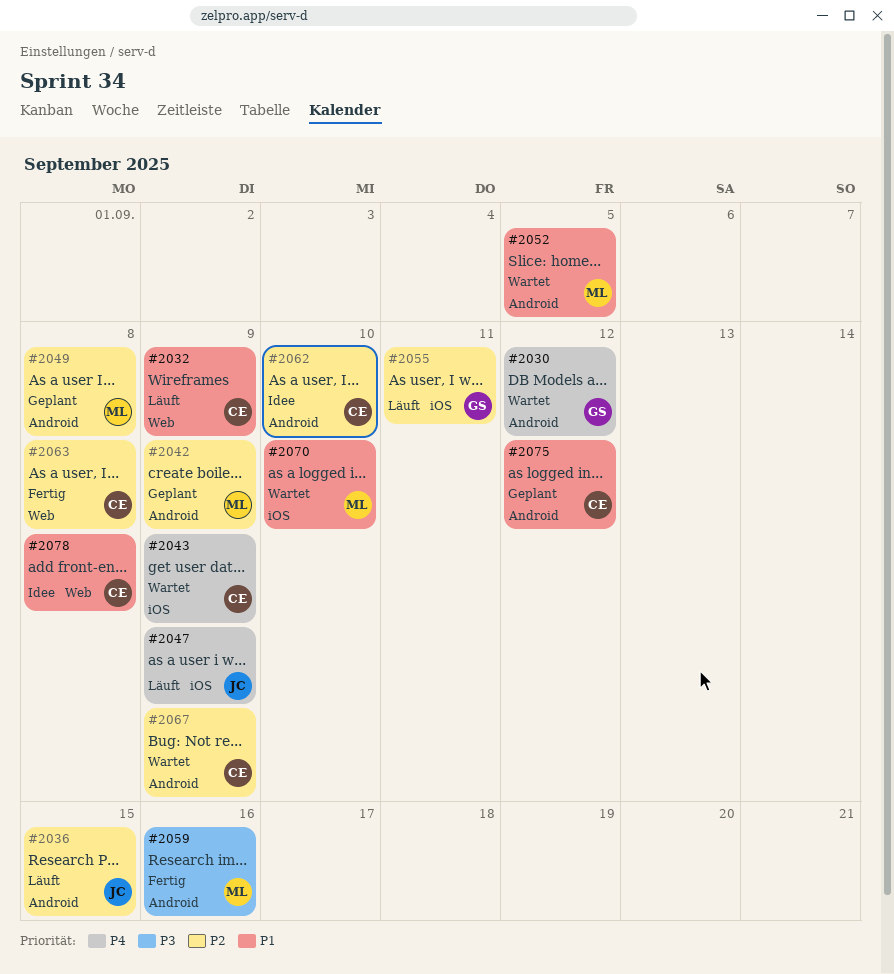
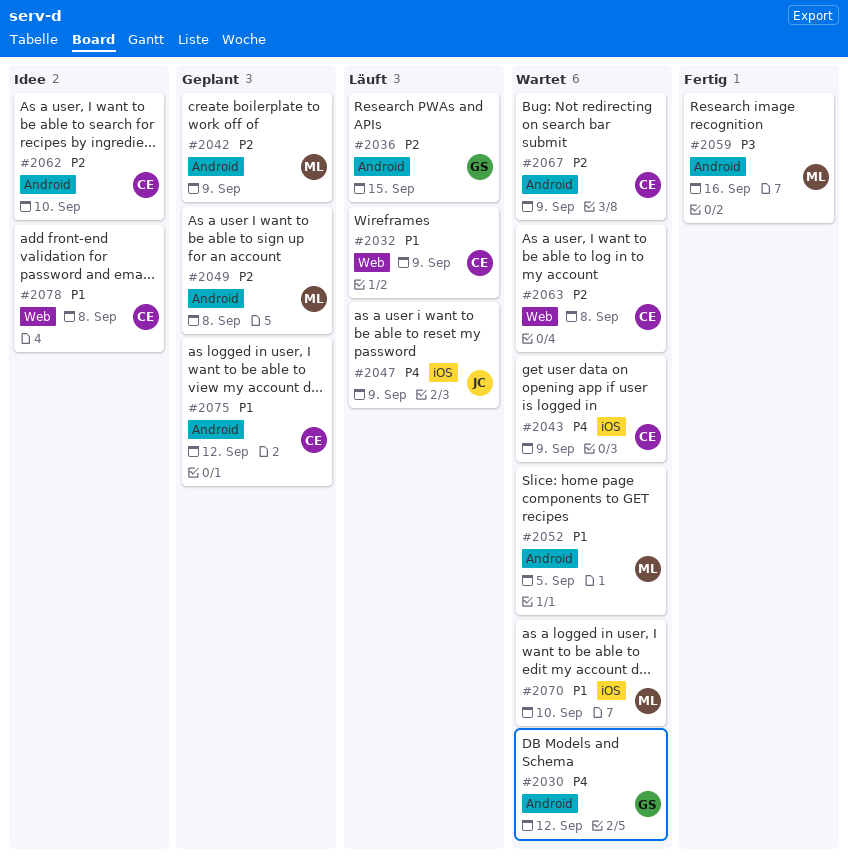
#2036, owner: JC -> GS
#2055: present -> none
#2063, status: Fertig -> Wartet

